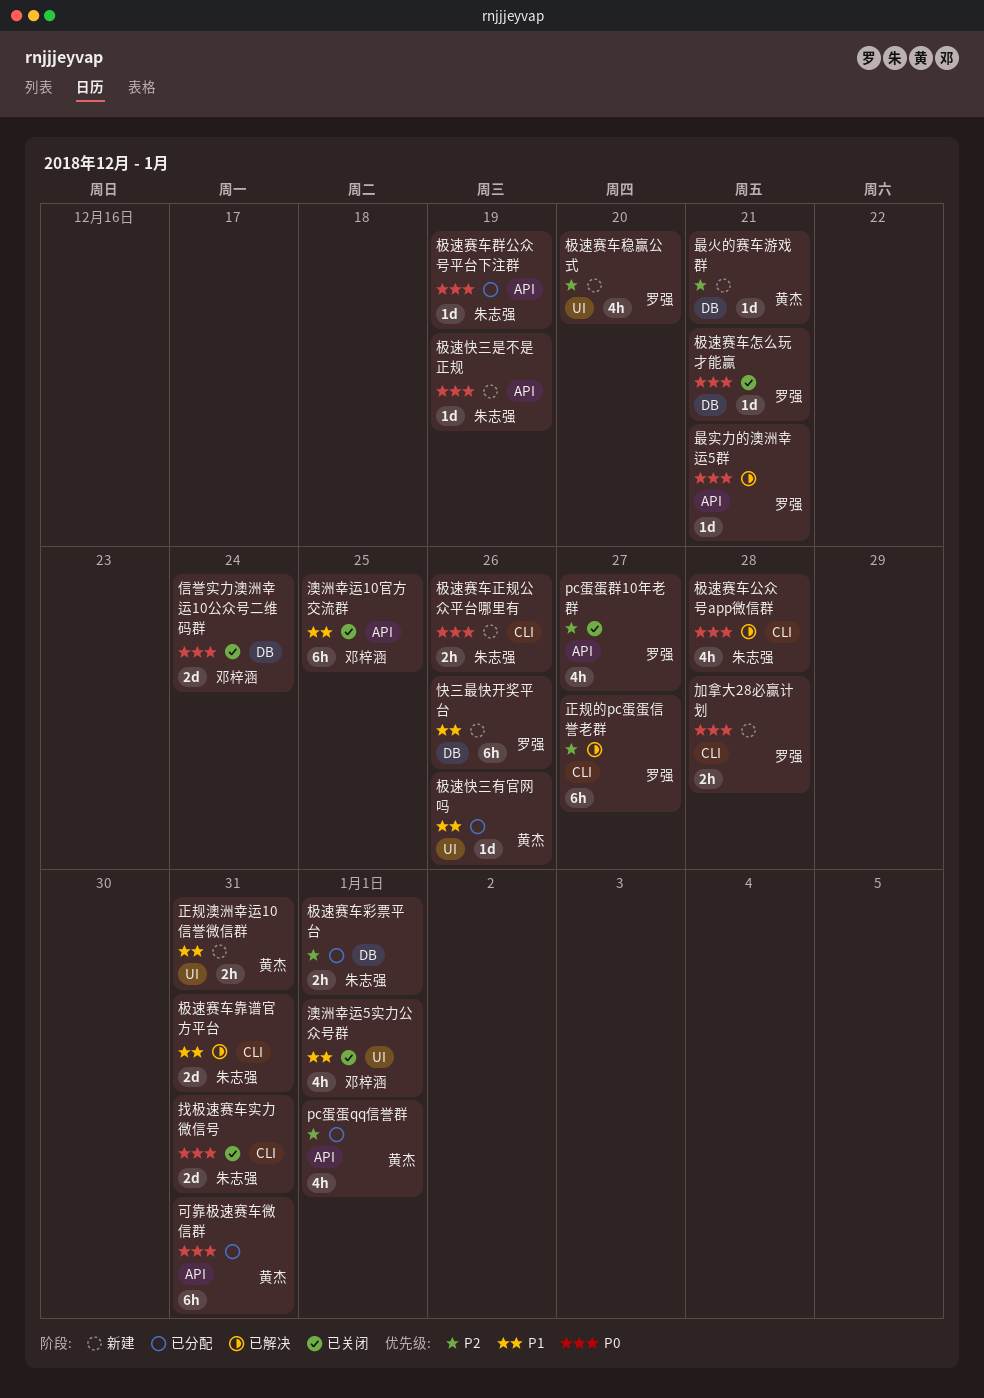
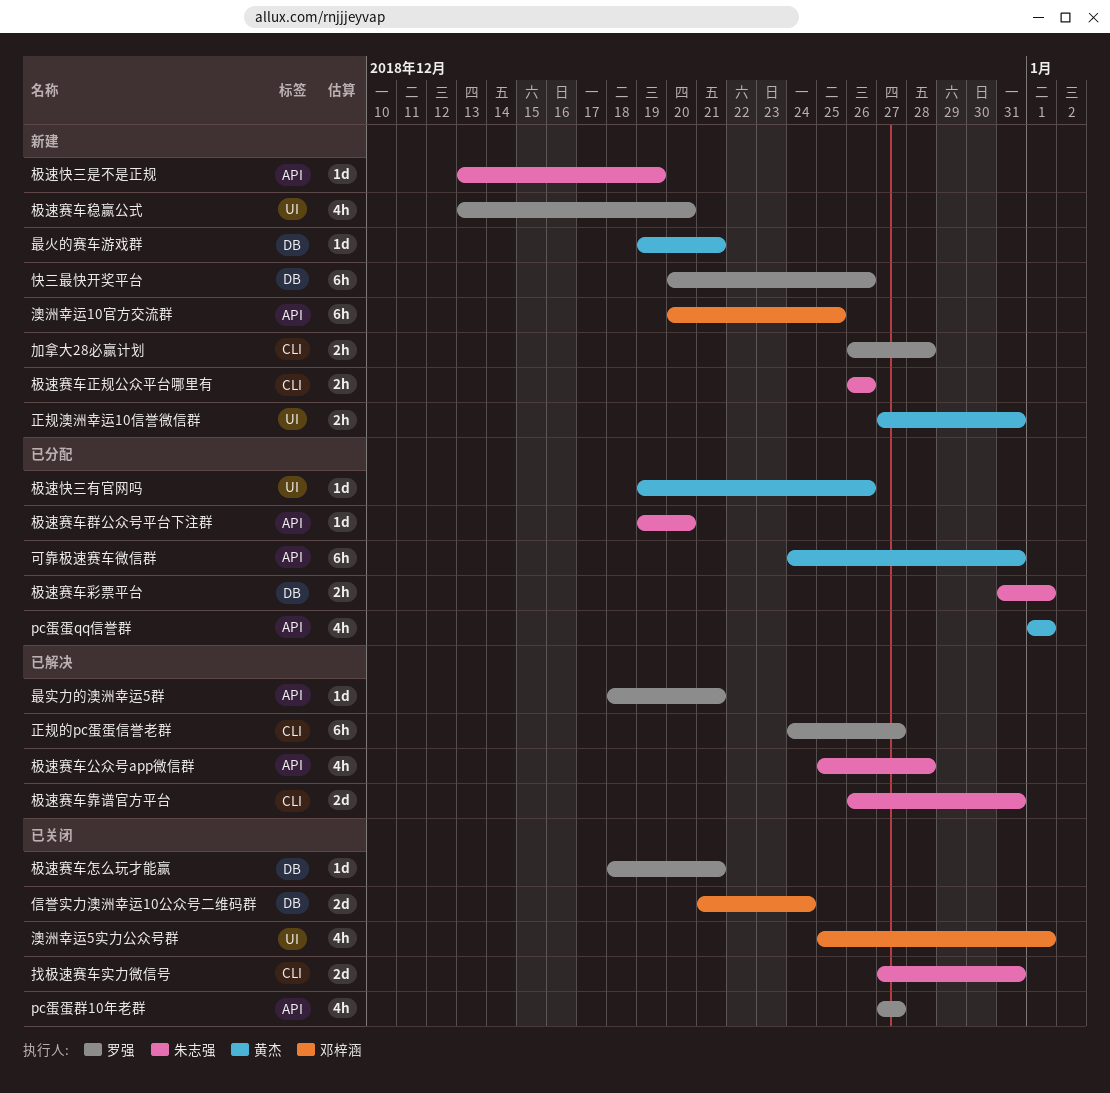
极速赛车公众号app微信群, label: CLI -> API
极速赛车群公众号平台下注群, due: Dec 19 -> Dec 20
澳洲幸运10官方交流群, status: 已关闭 -> 新建

